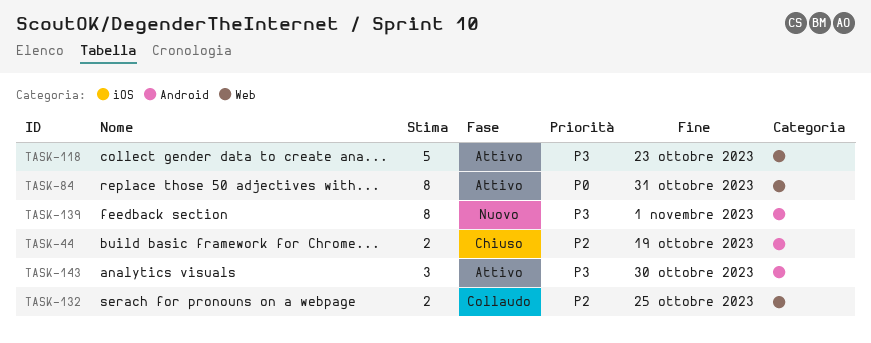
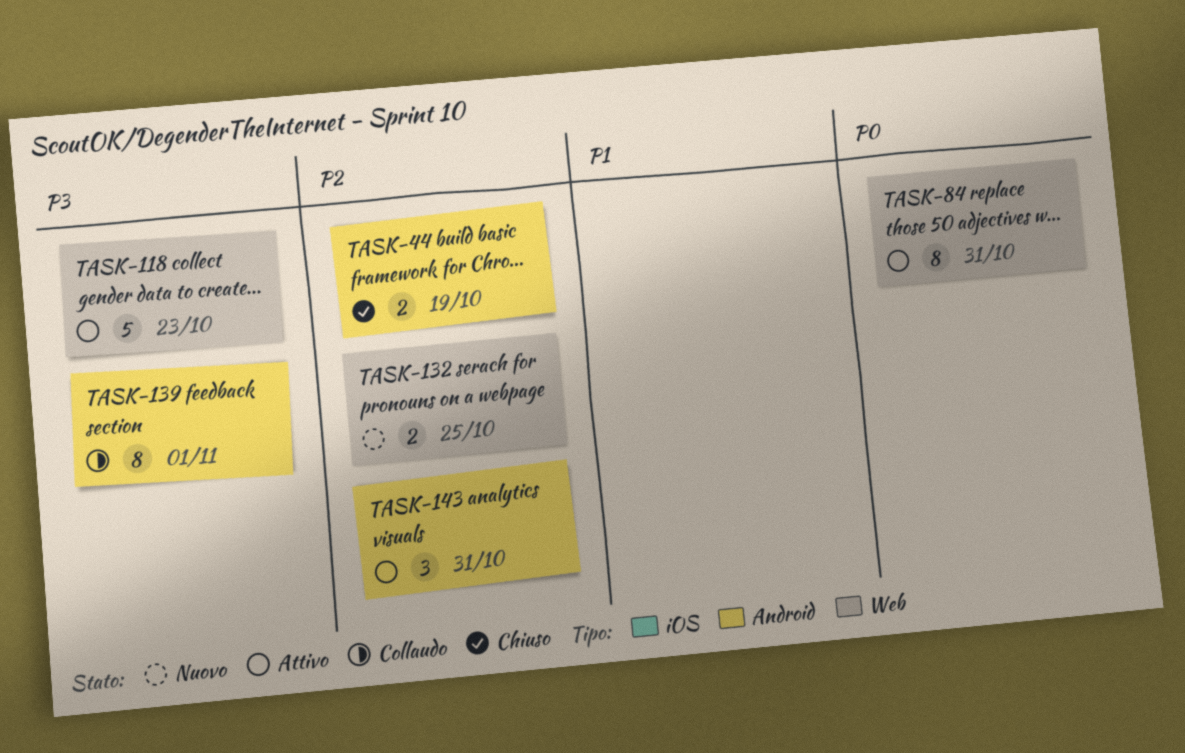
TASK-132, status: Collaudo -> Nuovo
TASK-139, status: Nuovo -> Collaudo
TASK-143, priority: P3 -> P2
TASK-143, due: Oct 30 -> Oct 31

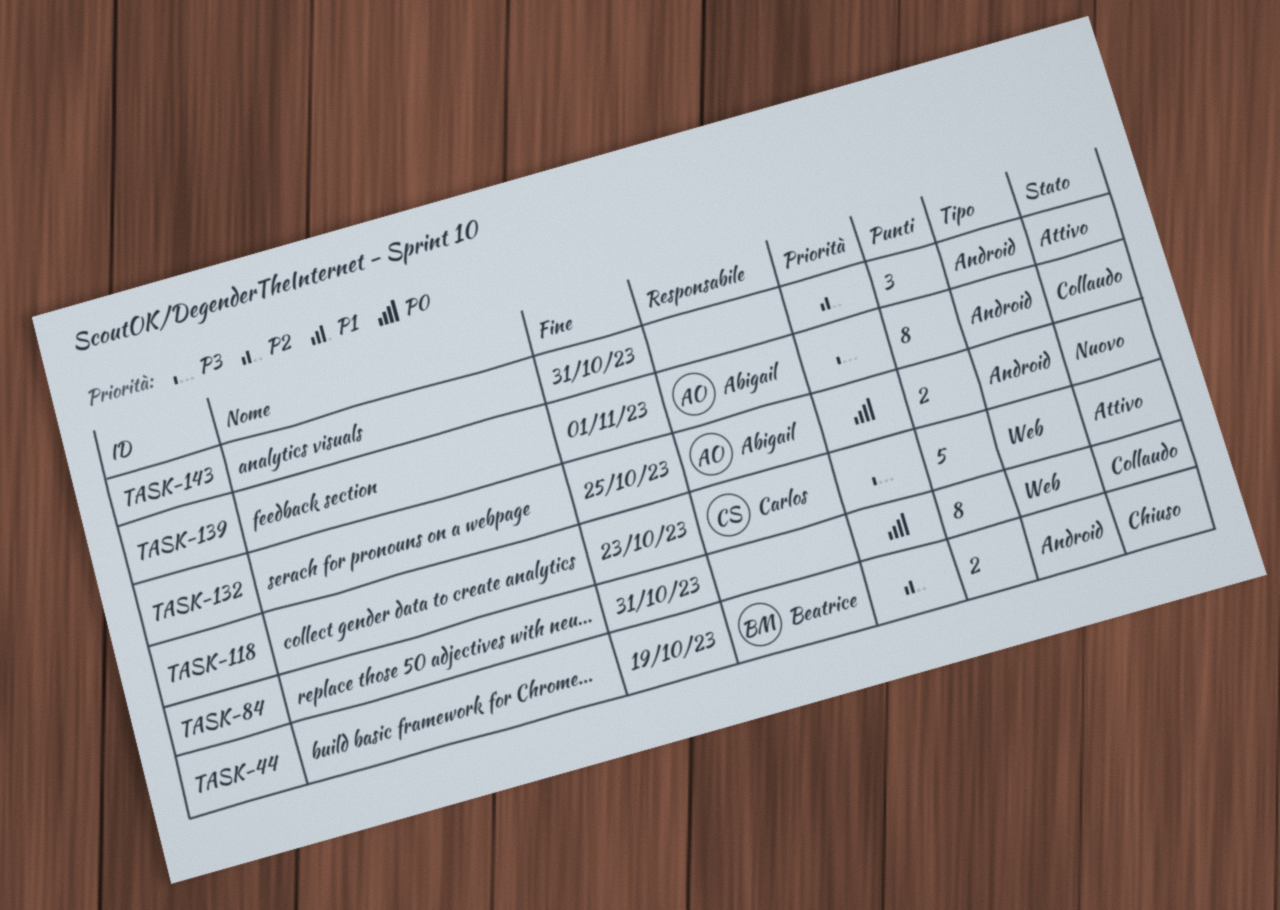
TASK-84, status: Attivo -> Collaudo
TASK-132, priority: P2 -> P0
TASK-132, label: Web -> Android

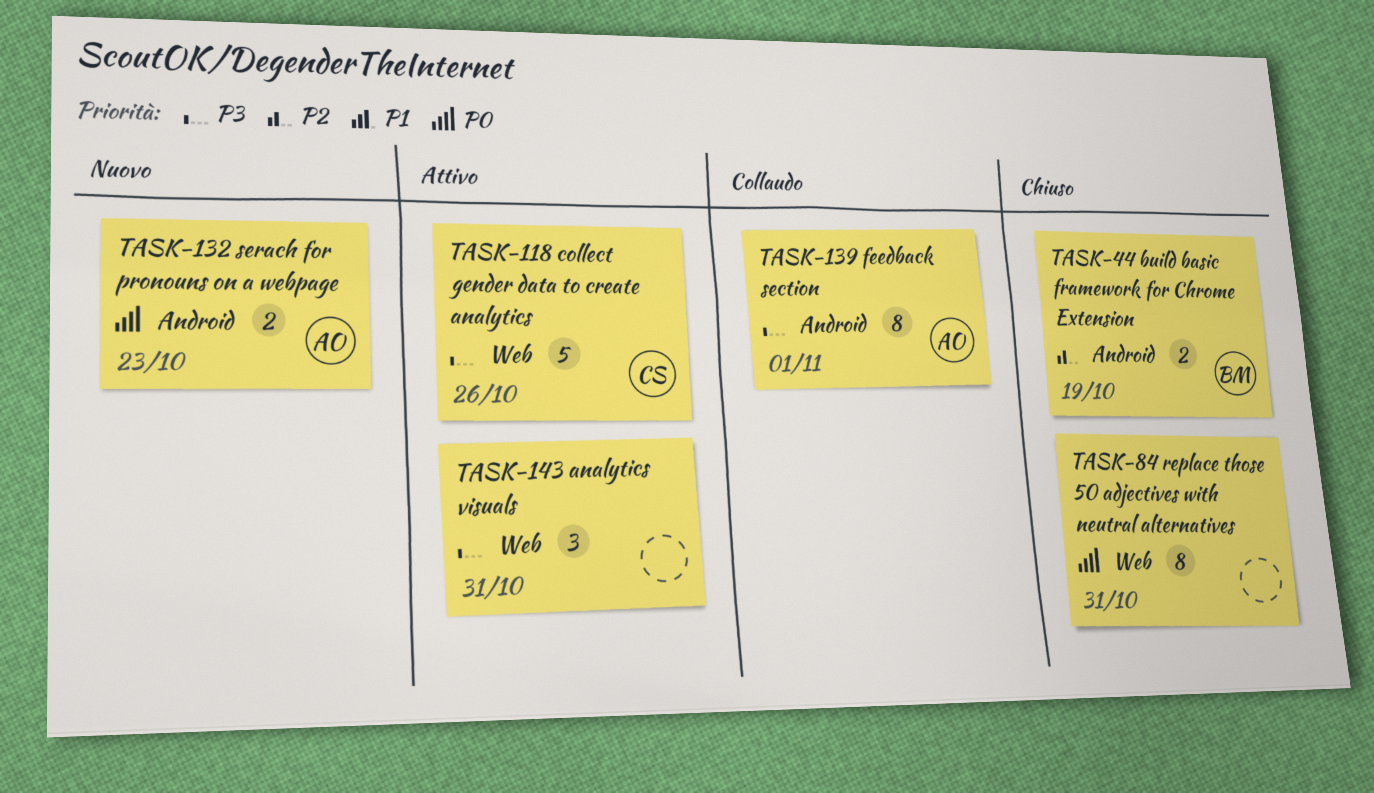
TASK-84, status: Collaudo -> Chiuso
TASK-118, due: Oct 23 -> Oct 26
TASK-132, due: Oct 25 -> Oct 23
TASK-143, priority: P2 -> P3
TASK-143, label: Android -> Web

